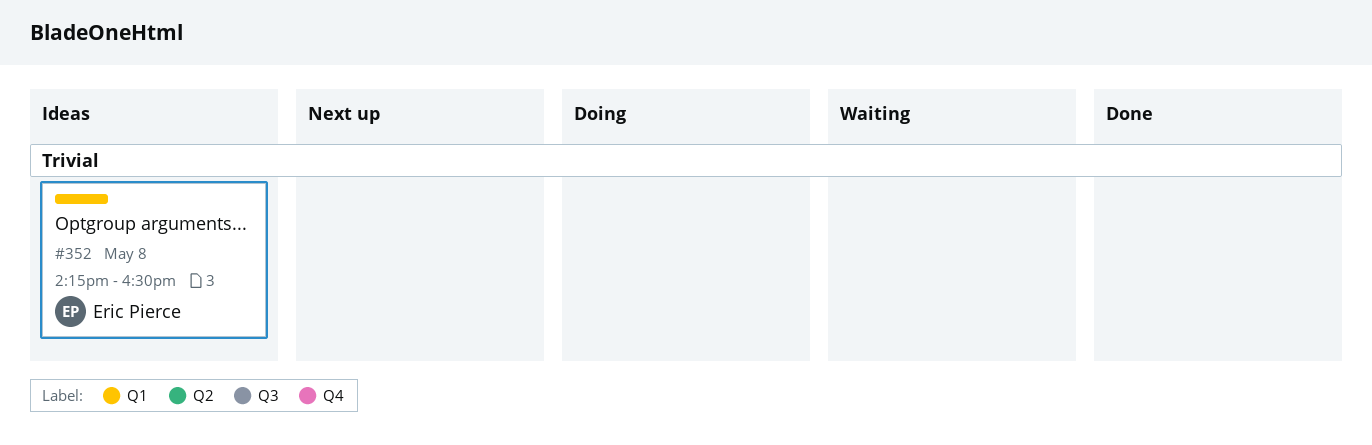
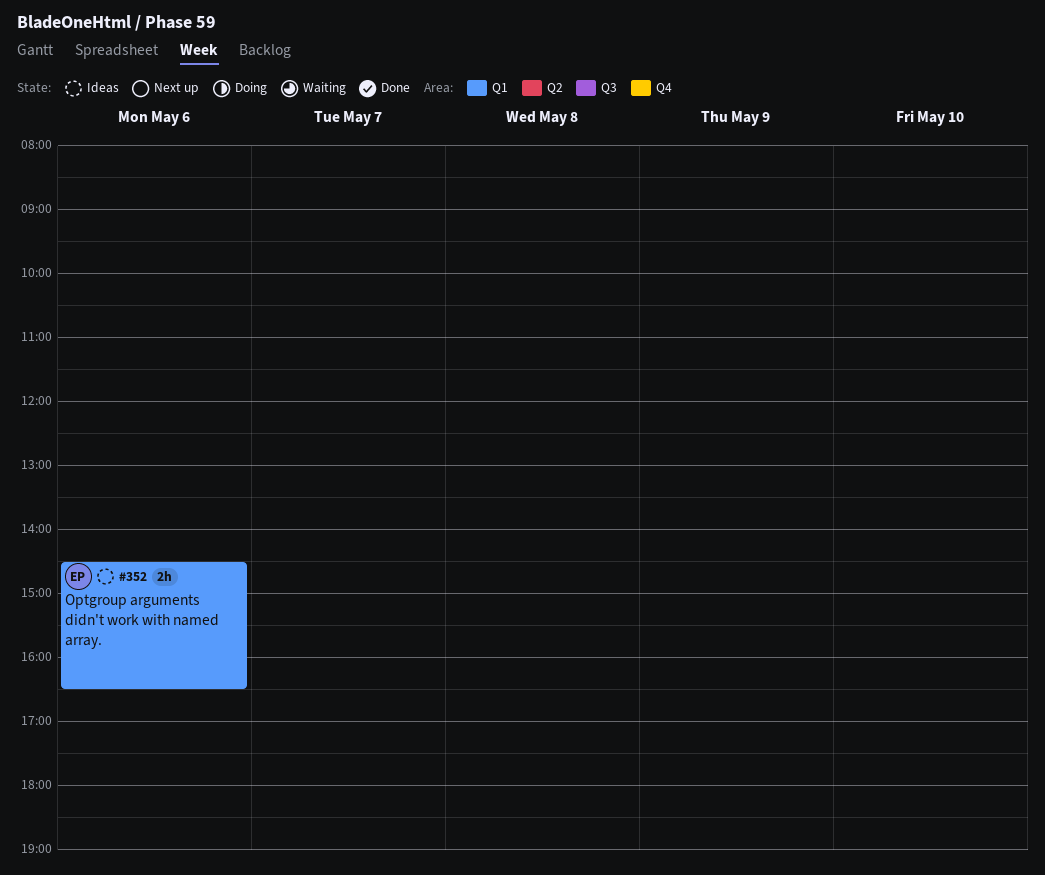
#352, day: May 8 -> May 6
#352, begins: 14:15 -> 14:30

